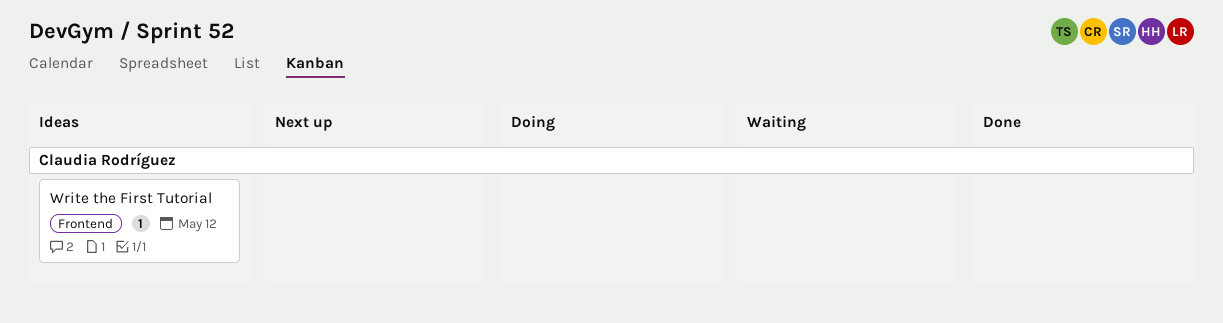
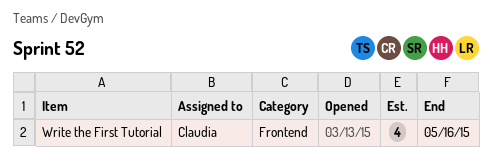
Write the First Tutorial, estimate: 1 -> 4
Write the First Tutorial, due: May 12 -> May 16

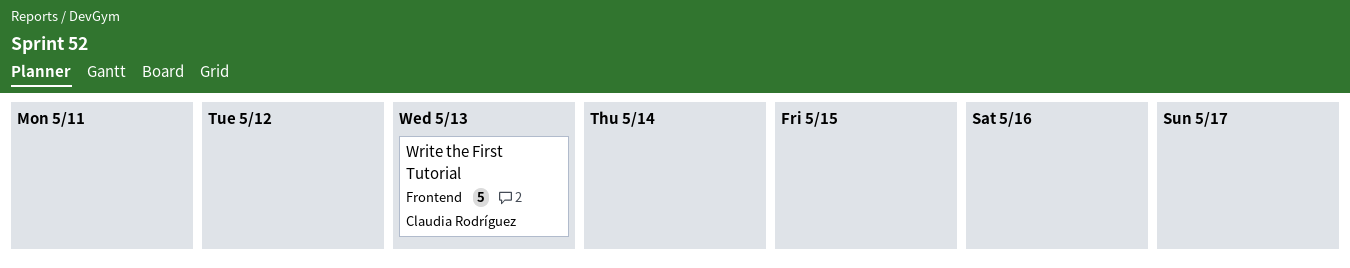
Write the First Tutorial, estimate: 4 -> 5
Write the First Tutorial, due: May 16 -> May 13

